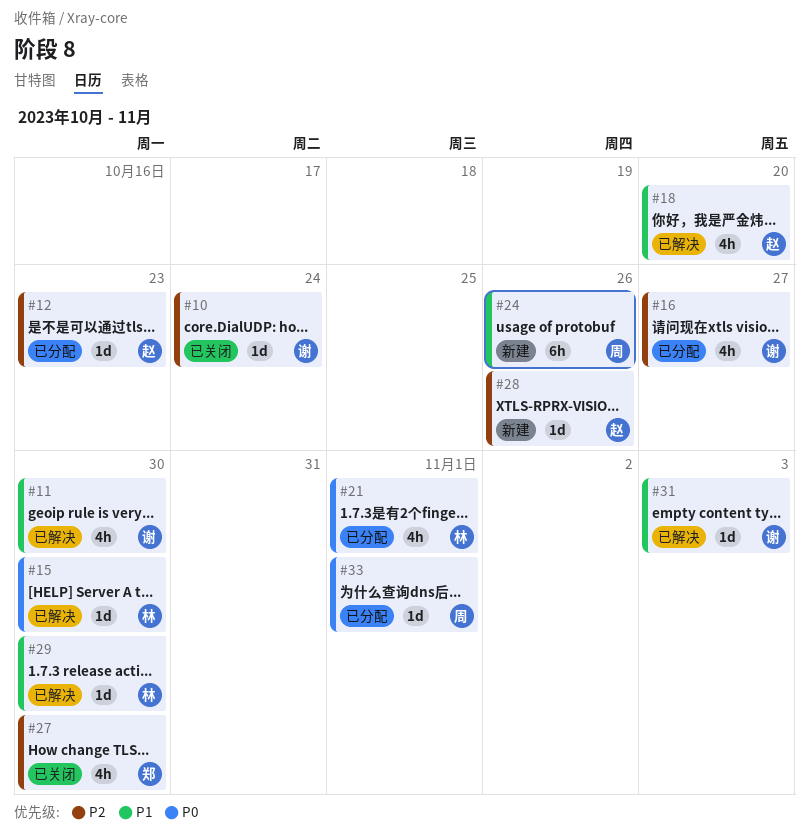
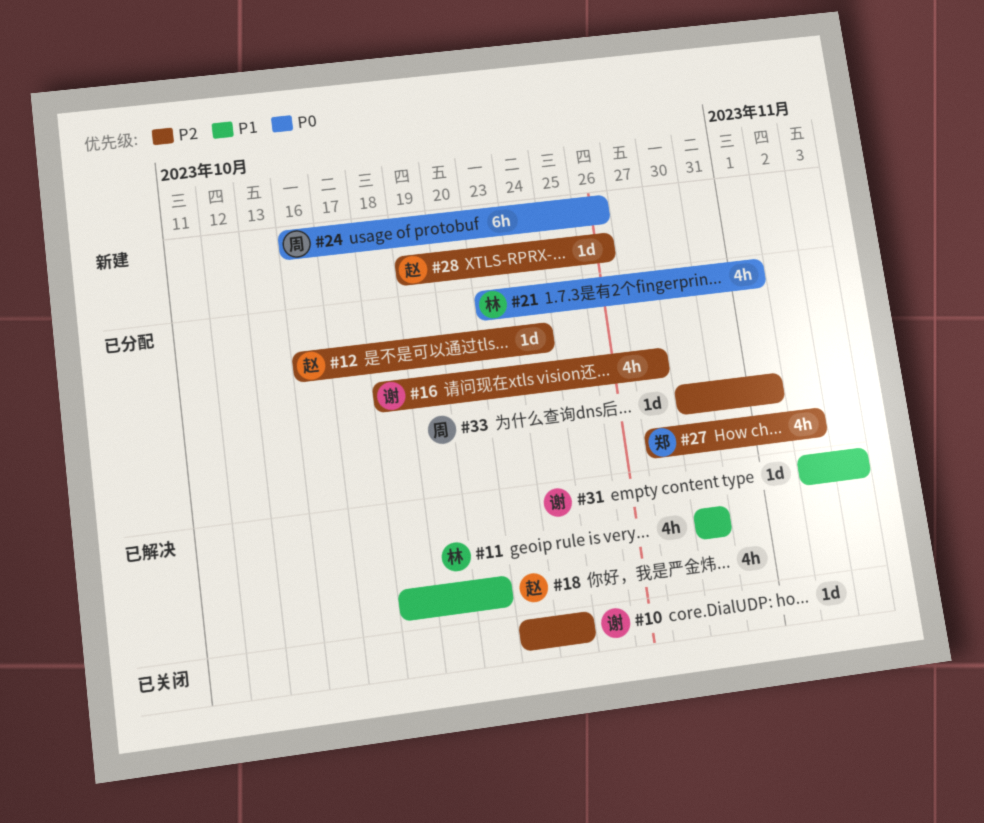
#11, owner: 谢 -> 林
#12, due: Oct 23 -> Oct 24
#15: present -> none
#24, priority: P1 -> P0
#27, status: 已关闭 -> 已分配
#27, due: Oct 30 -> Nov 2
#29: present -> none
#33, priority: P0 -> P2

